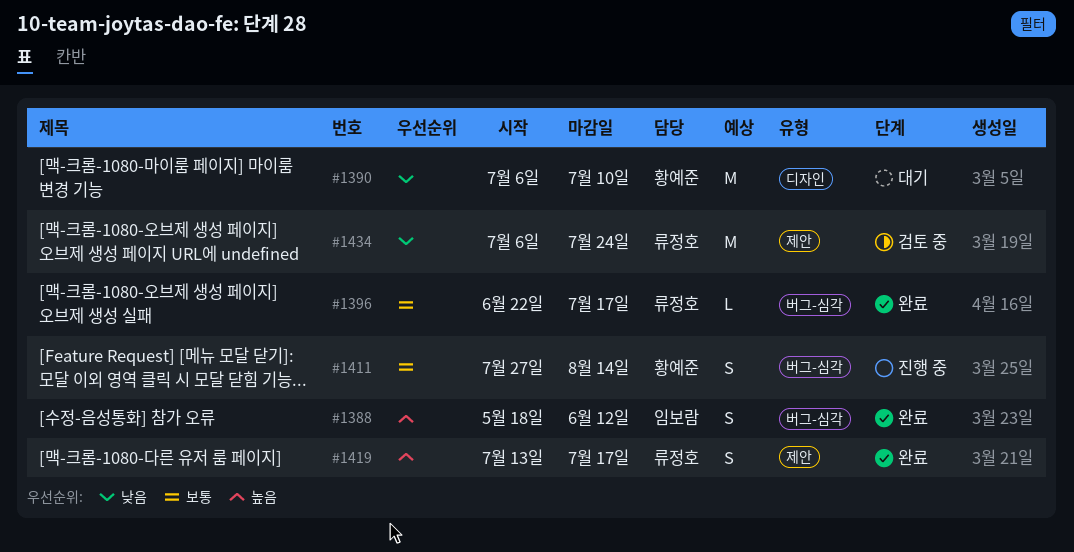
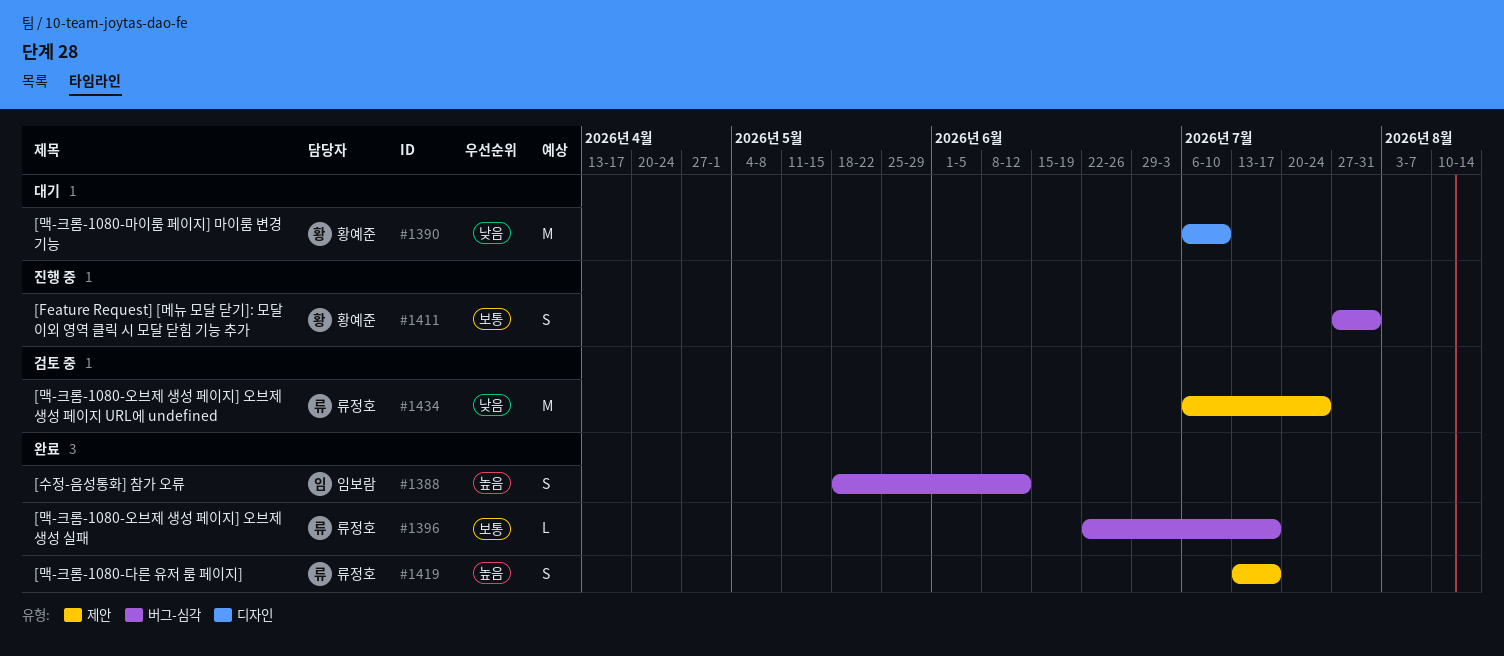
#1411, due: Aug 14 -> Jul 31

